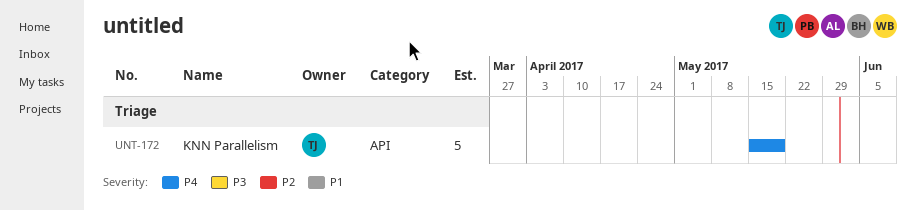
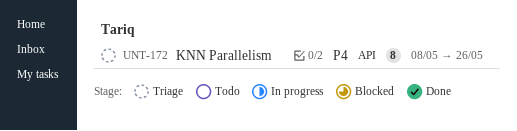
UNT-172, estimate: 5 -> 8
UNT-172, start: May 15 -> May 8
UNT-172, due: May 19 -> May 26

